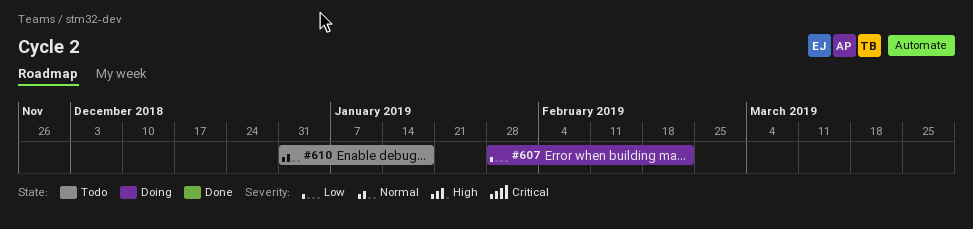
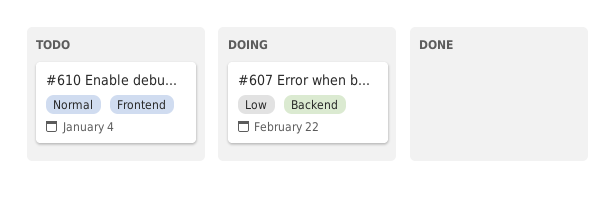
#610, due: Jan 18 -> Jan 4

